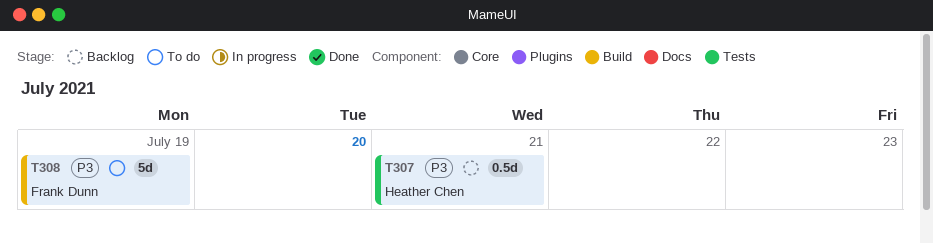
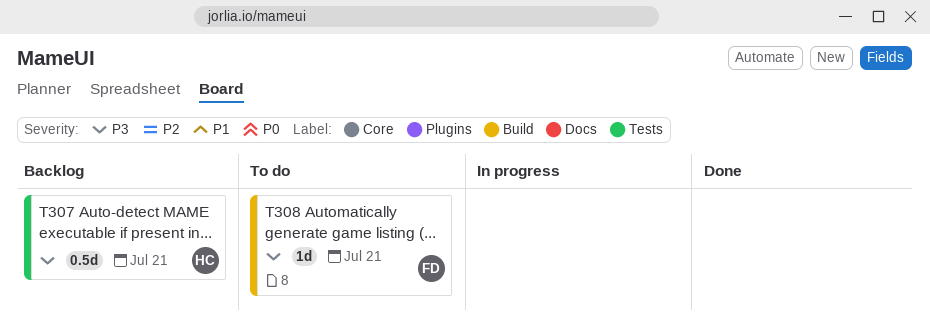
T308, estimate: 5d -> 1d
T308, due: Jul 19 -> Jul 21

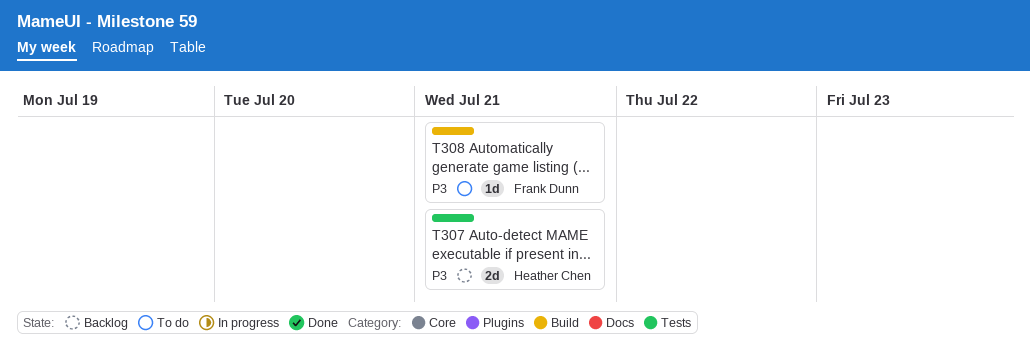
T307, estimate: 0.5d -> 2d

